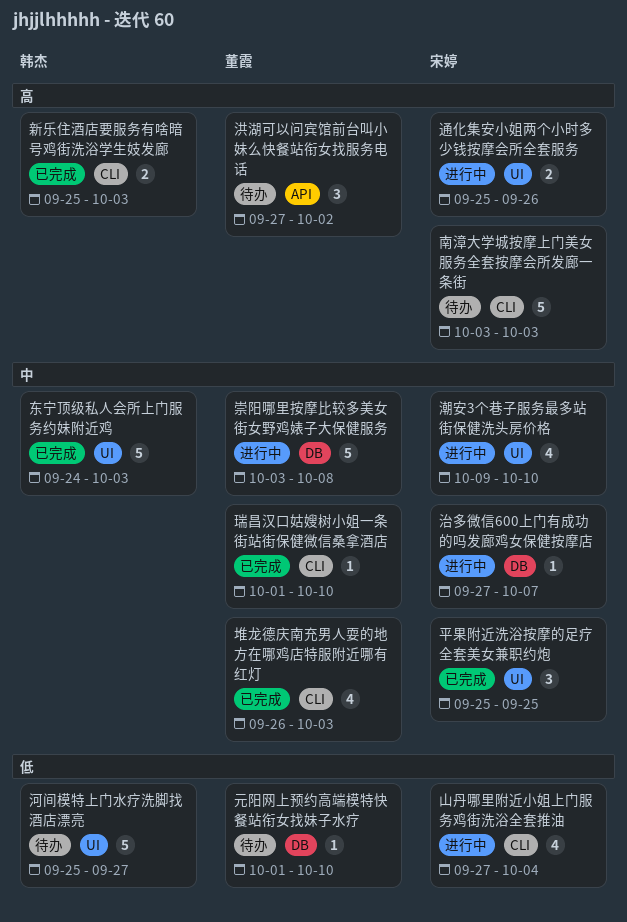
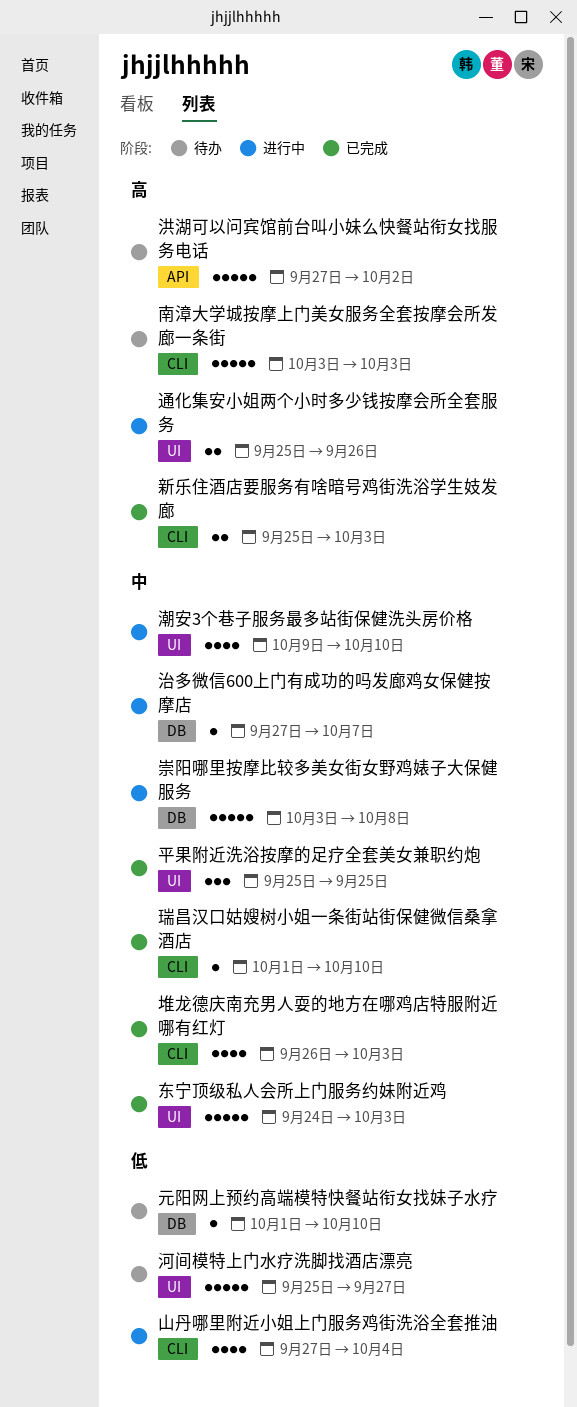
洪湖可以问宾馆前台叫小妹么快餐站衔女找服务电话, estimate: 3 -> 5

